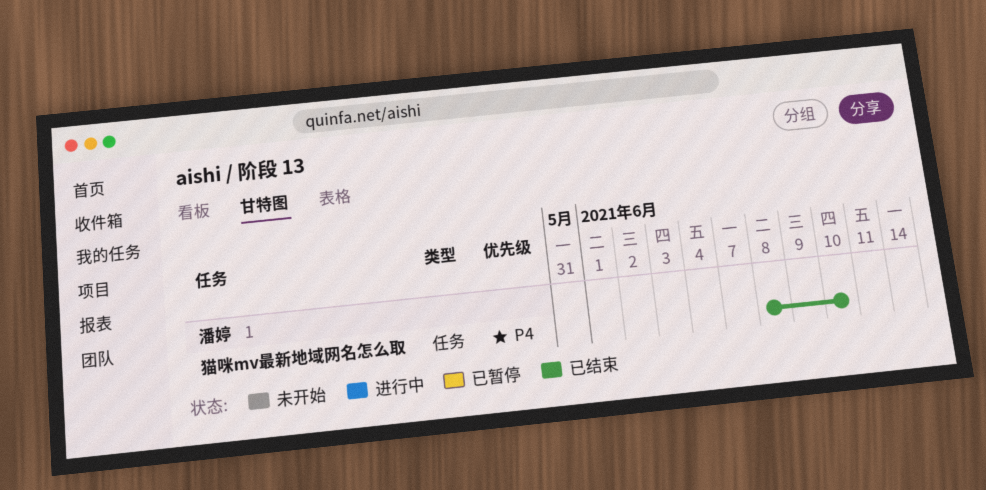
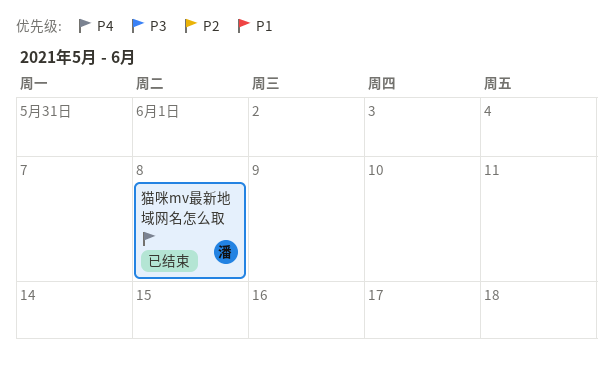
猫咪mv最新地域网名怎么取, due: Jun 10 -> Jun 8

